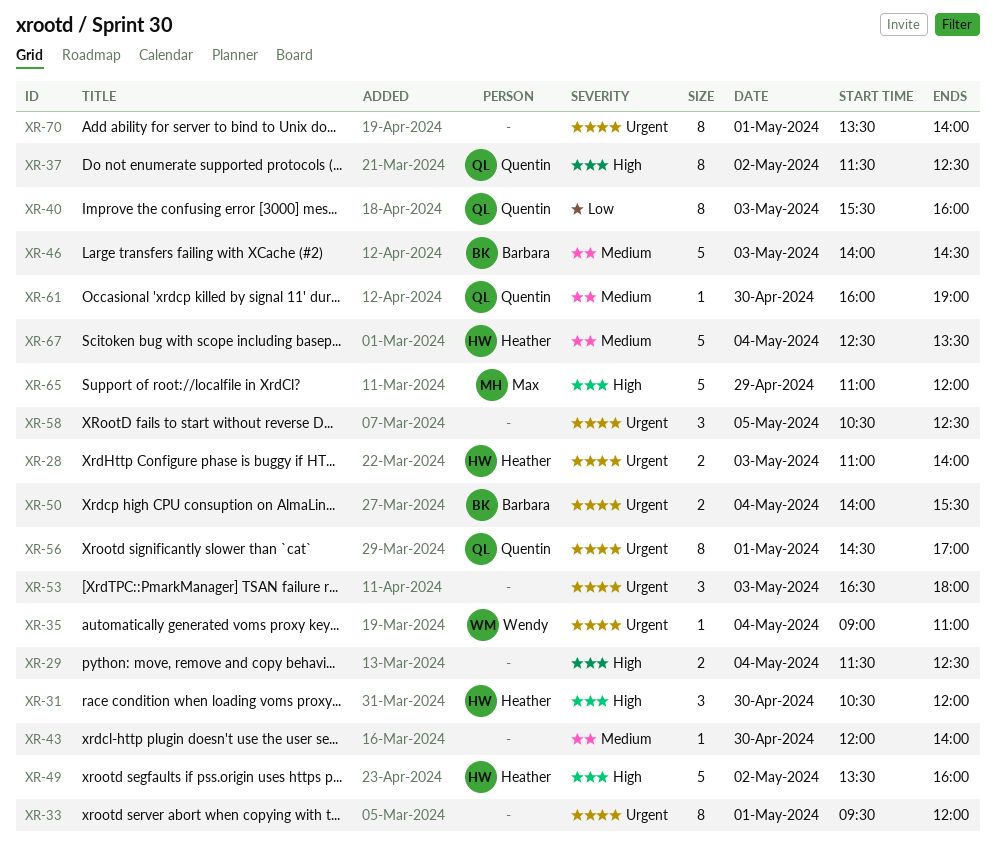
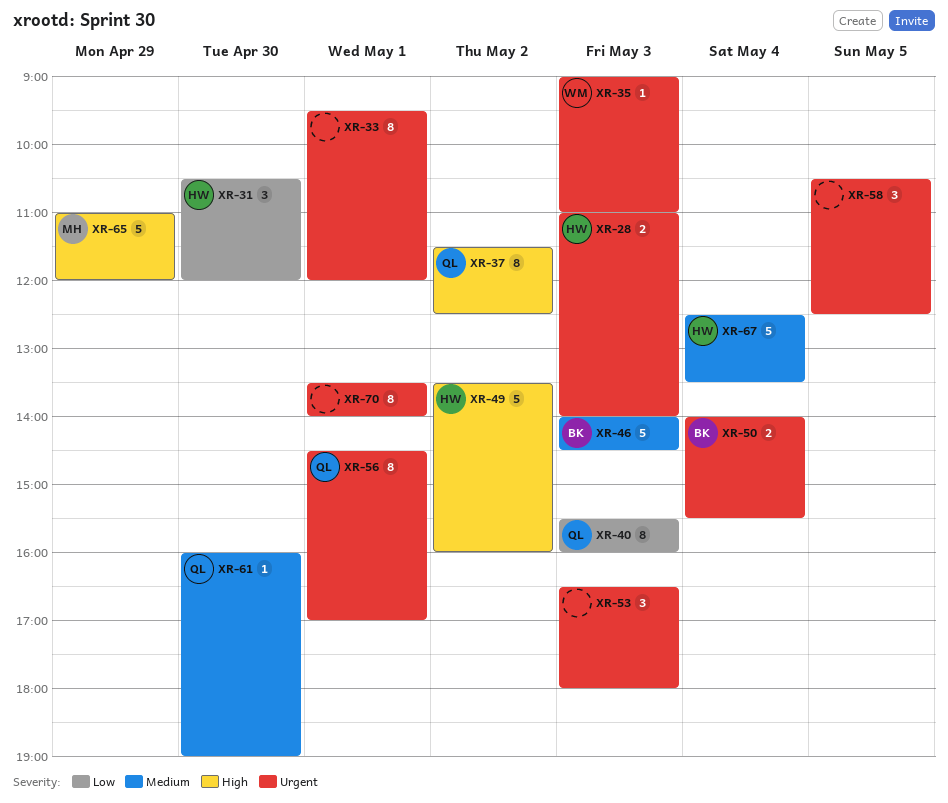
XR-29: present -> none
XR-31, priority: High -> Low
XR-35, day: May 4 -> May 3
XR-43: present -> none

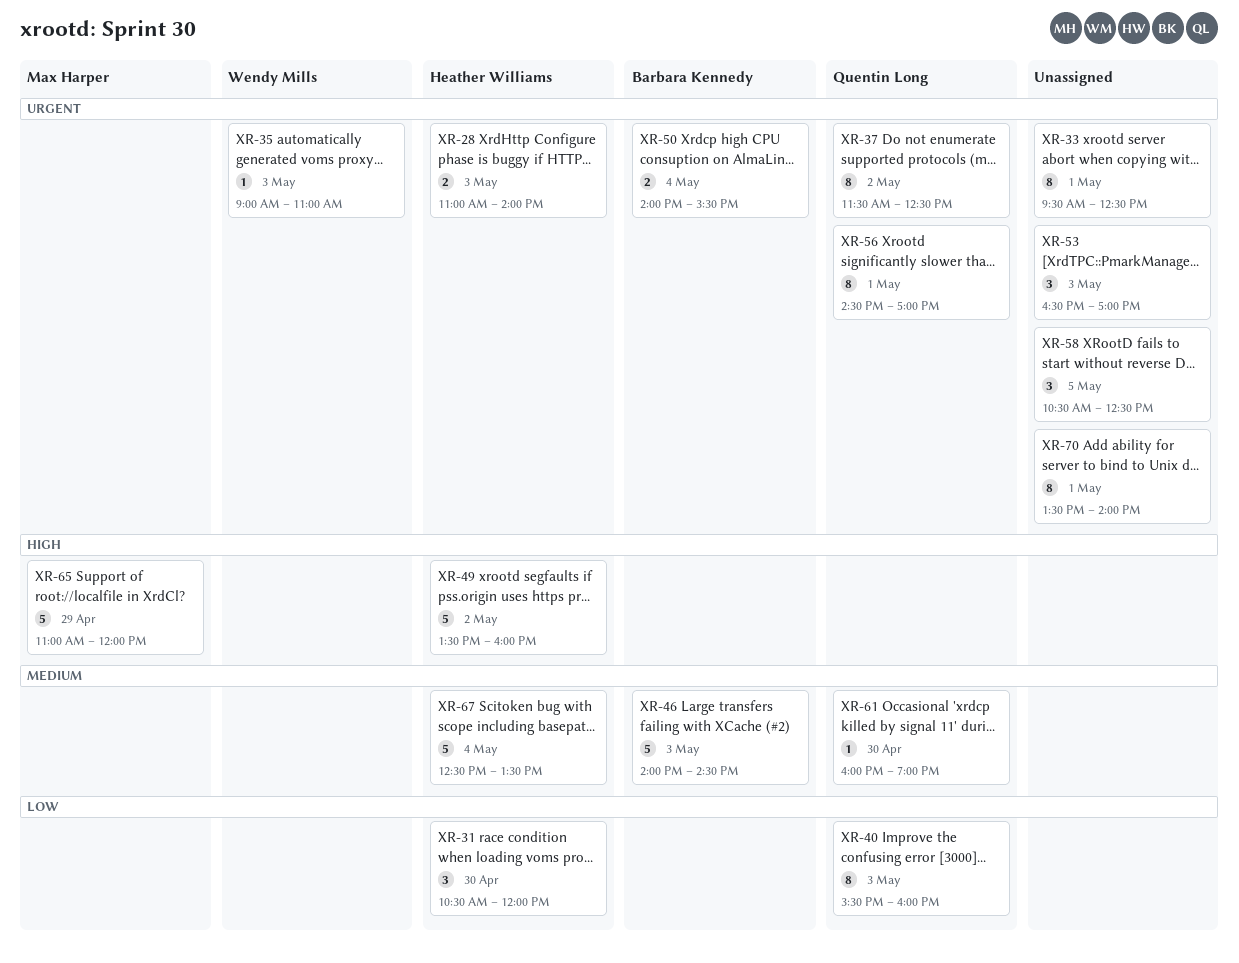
XR-33, ends: 12:00 -> 12:30
XR-37, priority: High -> Urgent
XR-53, ends: 18:00 -> 17:00

